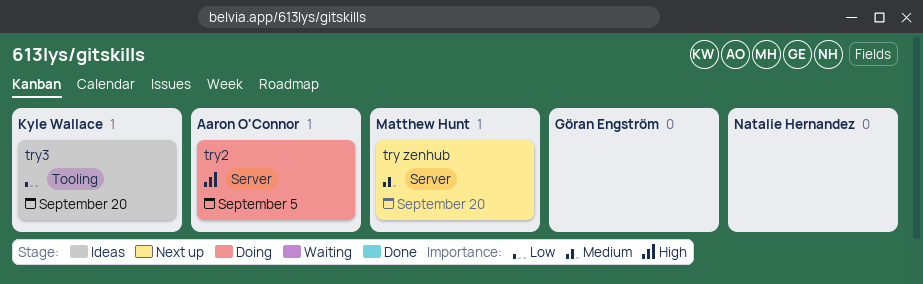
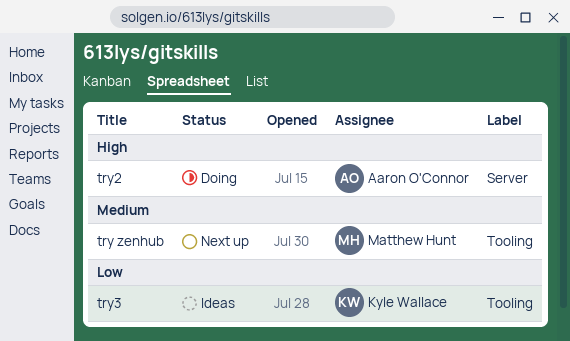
try zenhub, label: Server -> Tooling

